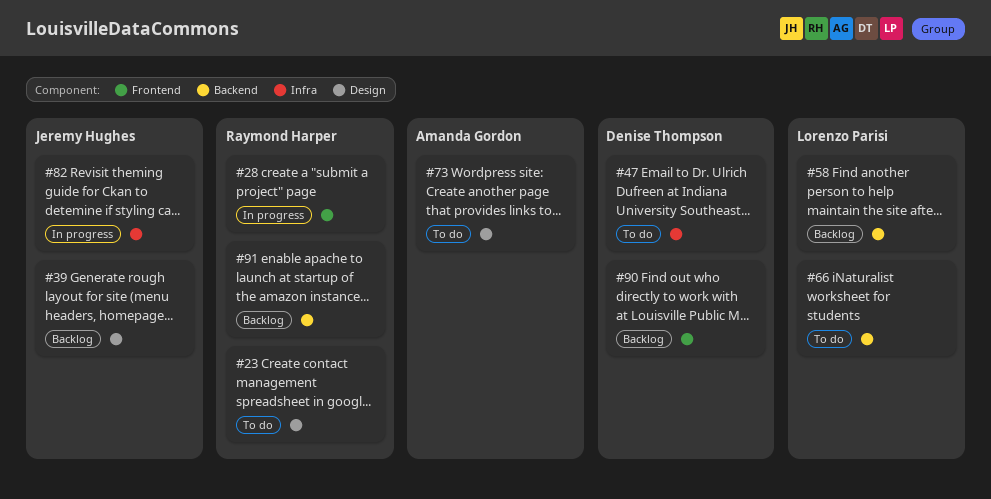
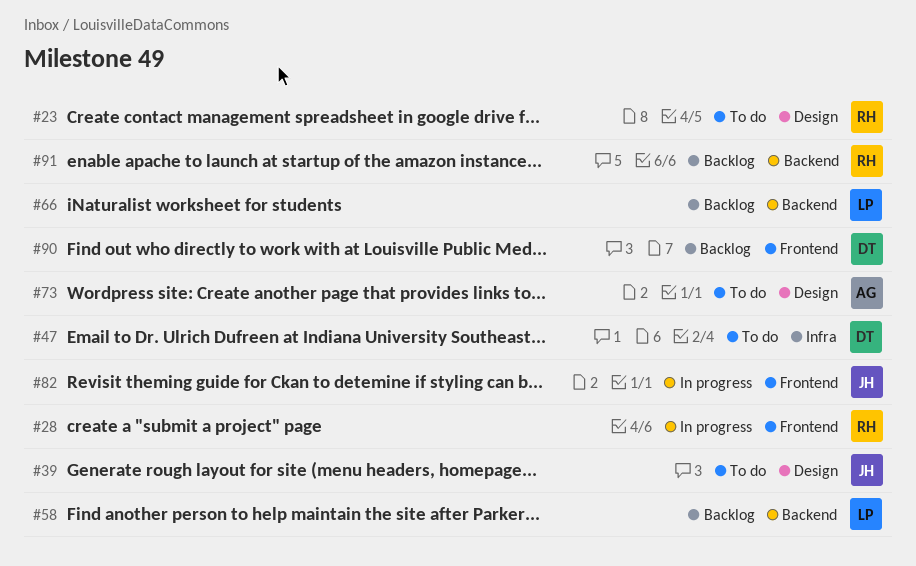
#39, status: Backlog -> To do
#66, status: To do -> Backlog
#82, label: Infra -> Frontend

